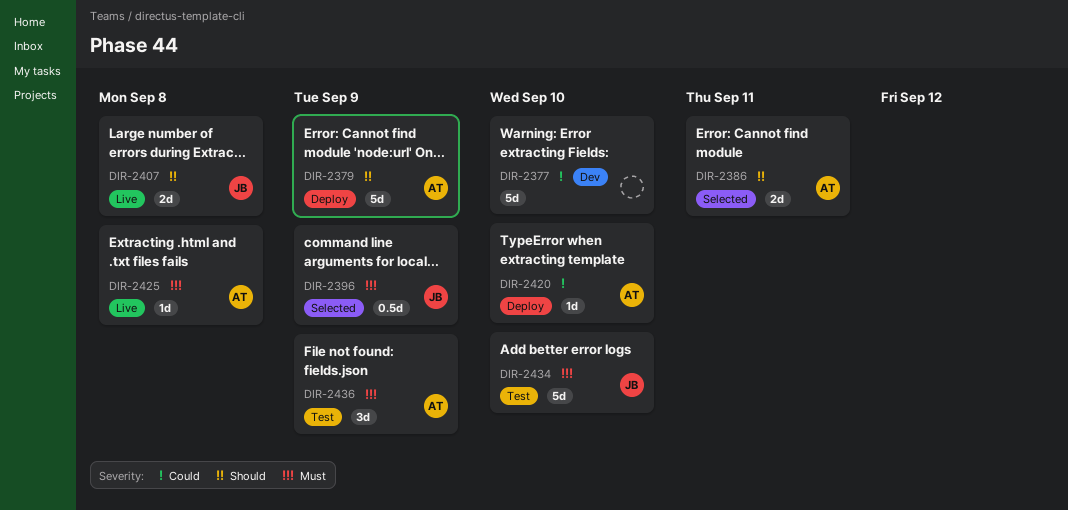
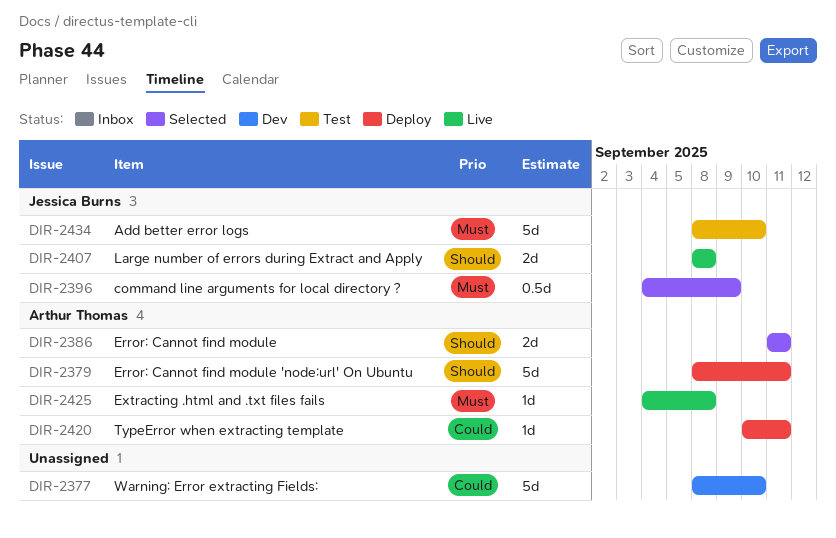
DIR-2379, due: Sep 9 -> Sep 11
DIR-2420, due: Sep 10 -> Sep 11
DIR-2436: present -> none

